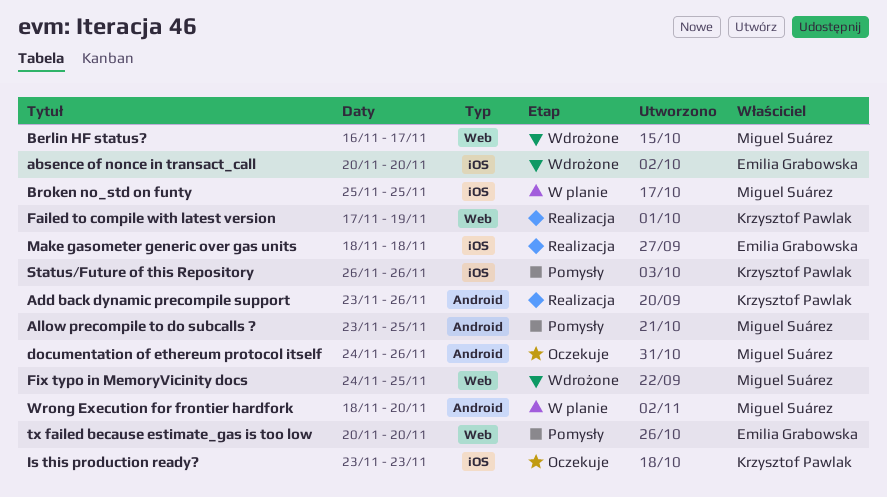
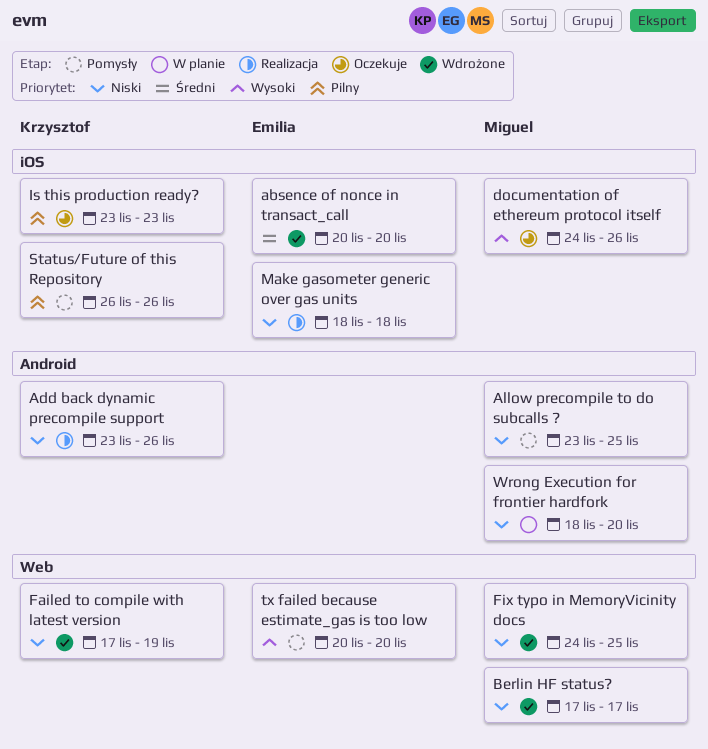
Berlin HF status?, start: Nov 16 -> Nov 17
Broken no_std on funty: present -> none
documentation of ethereum protocol itself, label: Android -> iOS
Failed to compile with latest version, status: Realizacja -> Wdrożone

